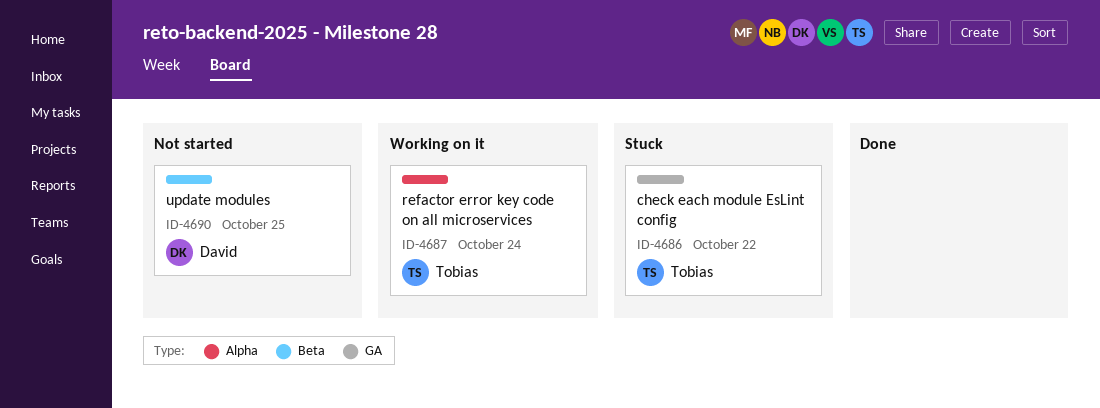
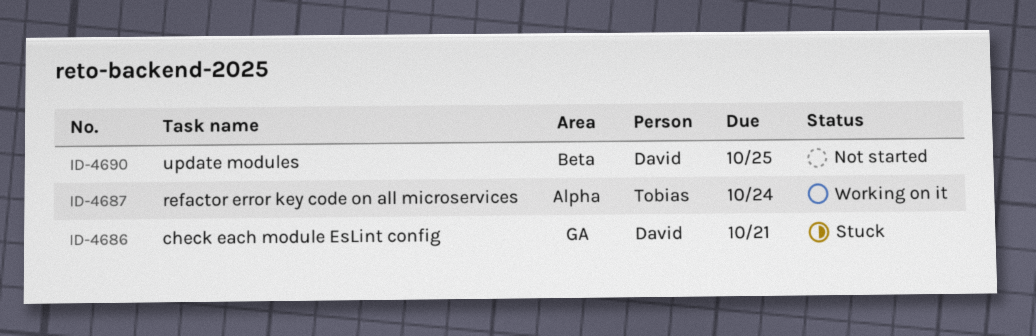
ID-4686, owner: Tobias -> David
ID-4686, due: Oct 22 -> Oct 21

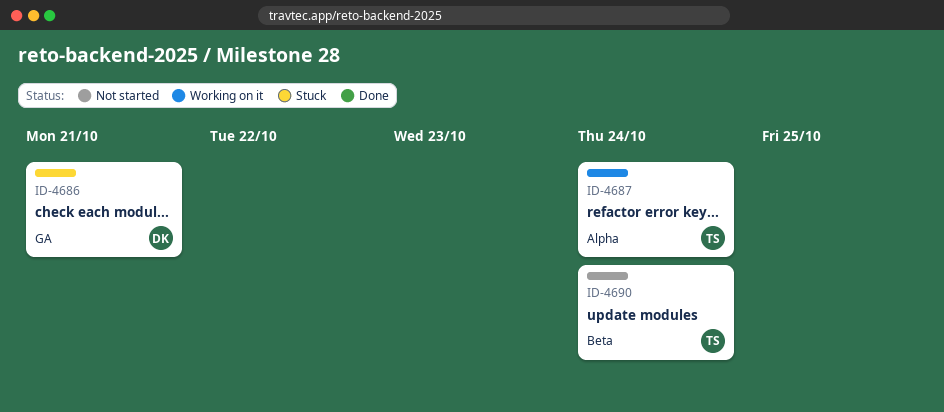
ID-4690, owner: David -> Tobias
ID-4690, due: Oct 25 -> Oct 24

